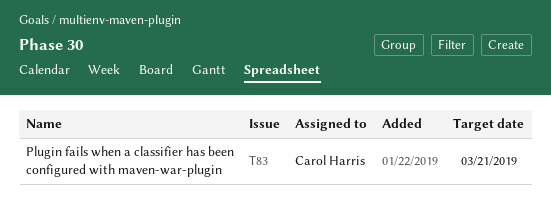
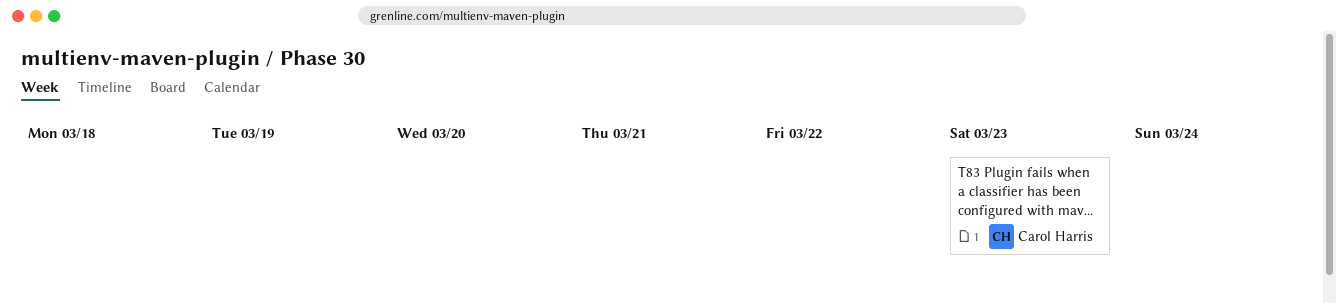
T83, due: Mar 21 -> Mar 23

